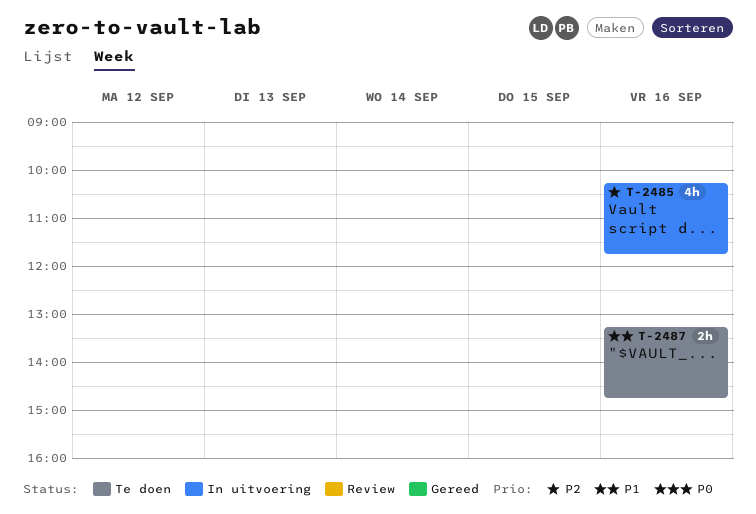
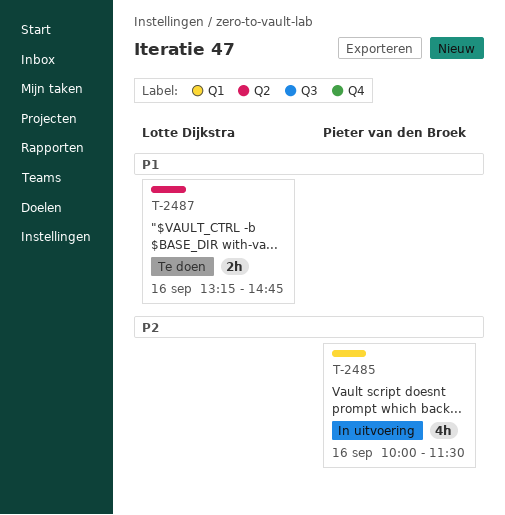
T-2485, begins: 10:15 -> 10:00
T-2485, ends: 11:45 -> 11:30

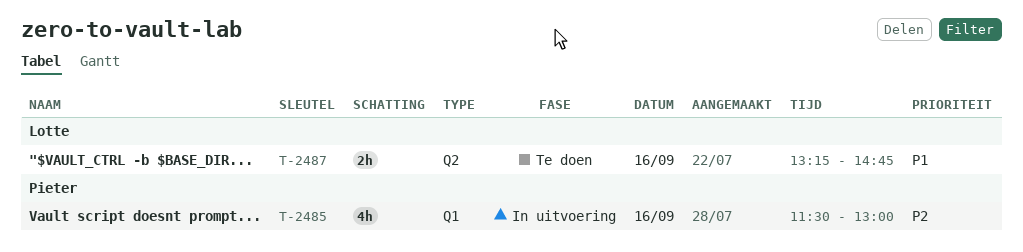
T-2485, begins: 10:00 -> 11:30
T-2485, ends: 11:30 -> 13:00

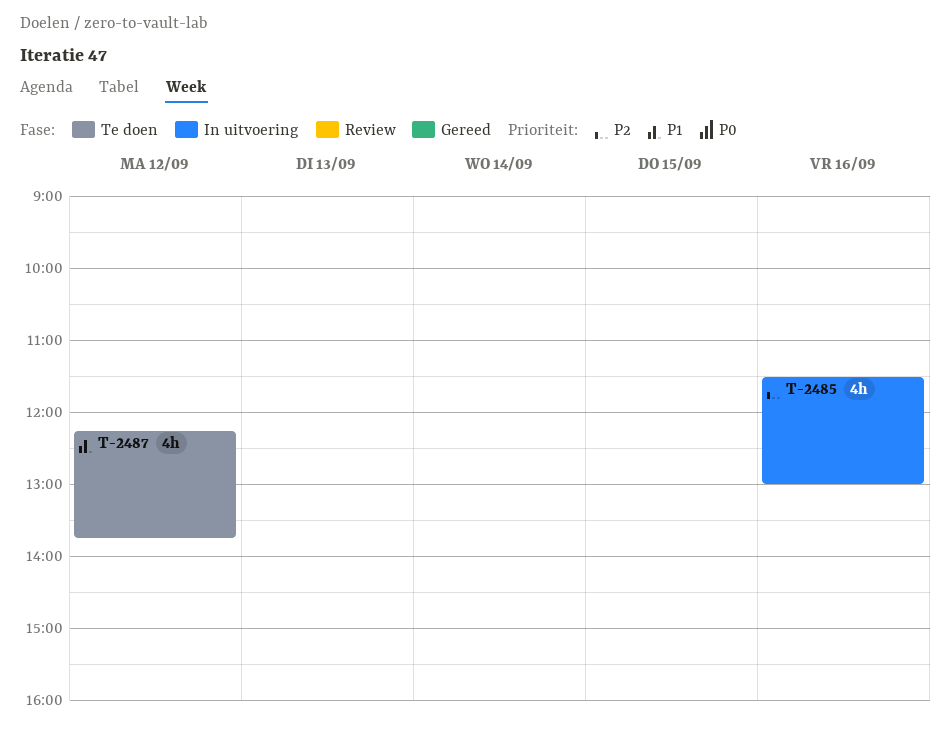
T-2487, estimate: 2h -> 4h
T-2487, day: Sep 16 -> Sep 12
T-2487, begins: 13:15 -> 12:15
T-2487, ends: 14:45 -> 13:45

